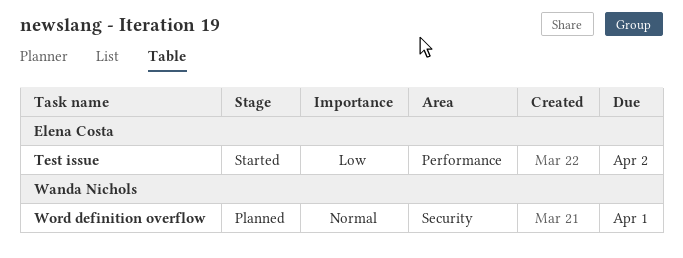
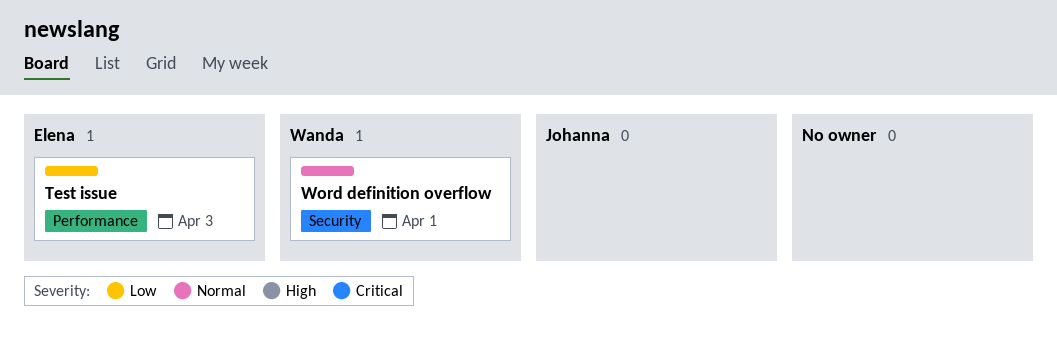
Test issue, due: Apr 2 -> Apr 3

